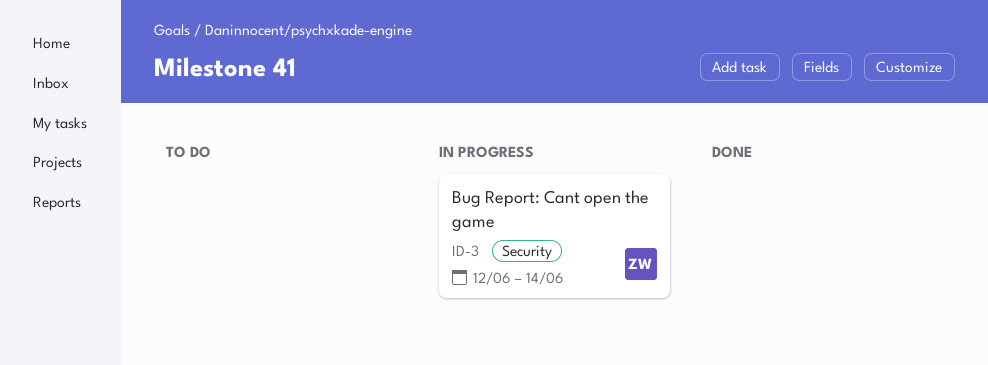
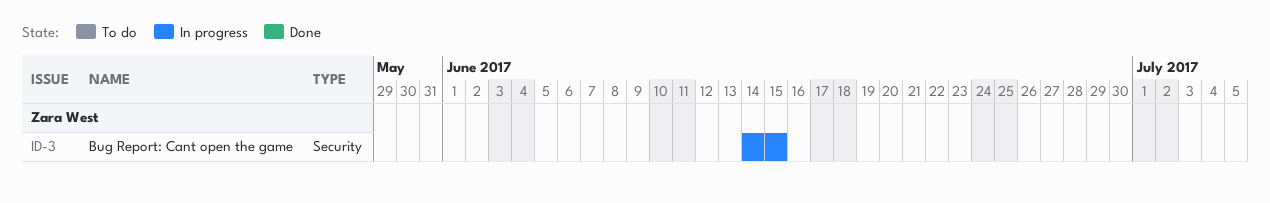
ID-3, start: Jun 12 -> Jun 14
ID-3, due: Jun 14 -> Jun 15

